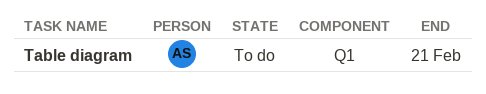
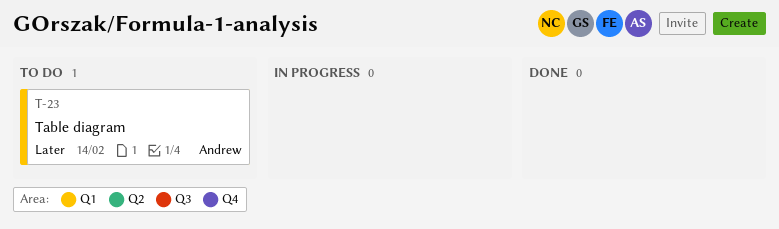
Table diagram, due: Feb 21 -> Feb 14

